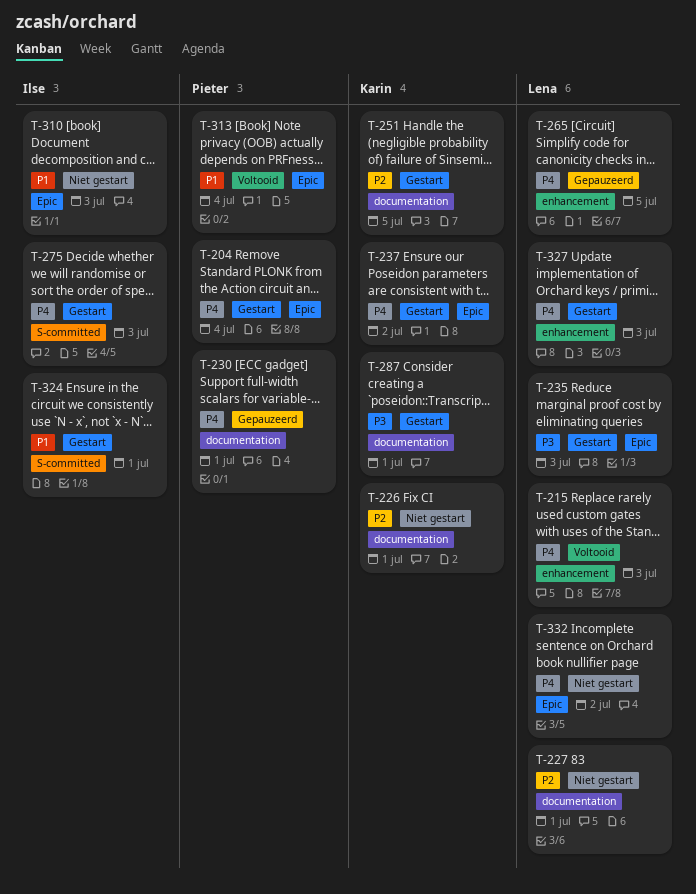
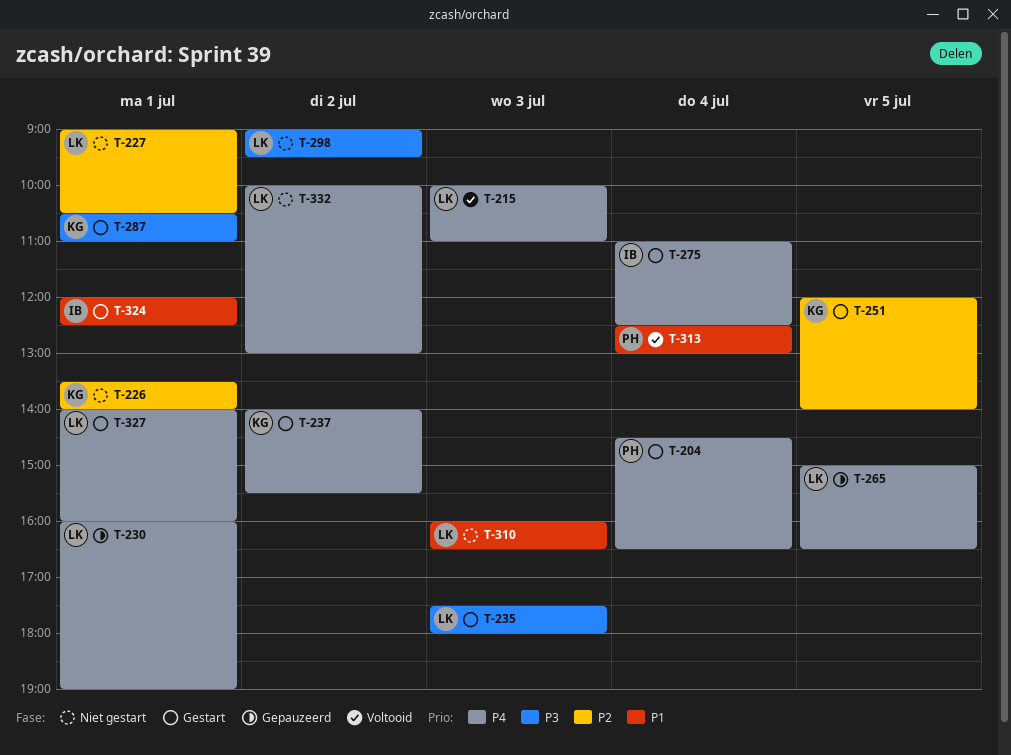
T-230, owner: Pieter -> Lena
T-275, day: Jul 3 -> Jul 4
T-298: none -> present
T-310, owner: Ilse -> Lena
T-327, day: Jul 3 -> Jul 1

